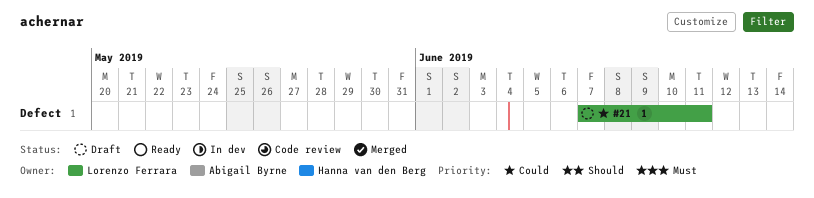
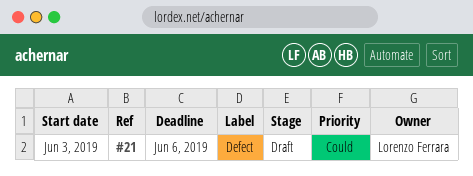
#21, start: Jun 7 -> Jun 3
#21, due: Jun 11 -> Jun 6

